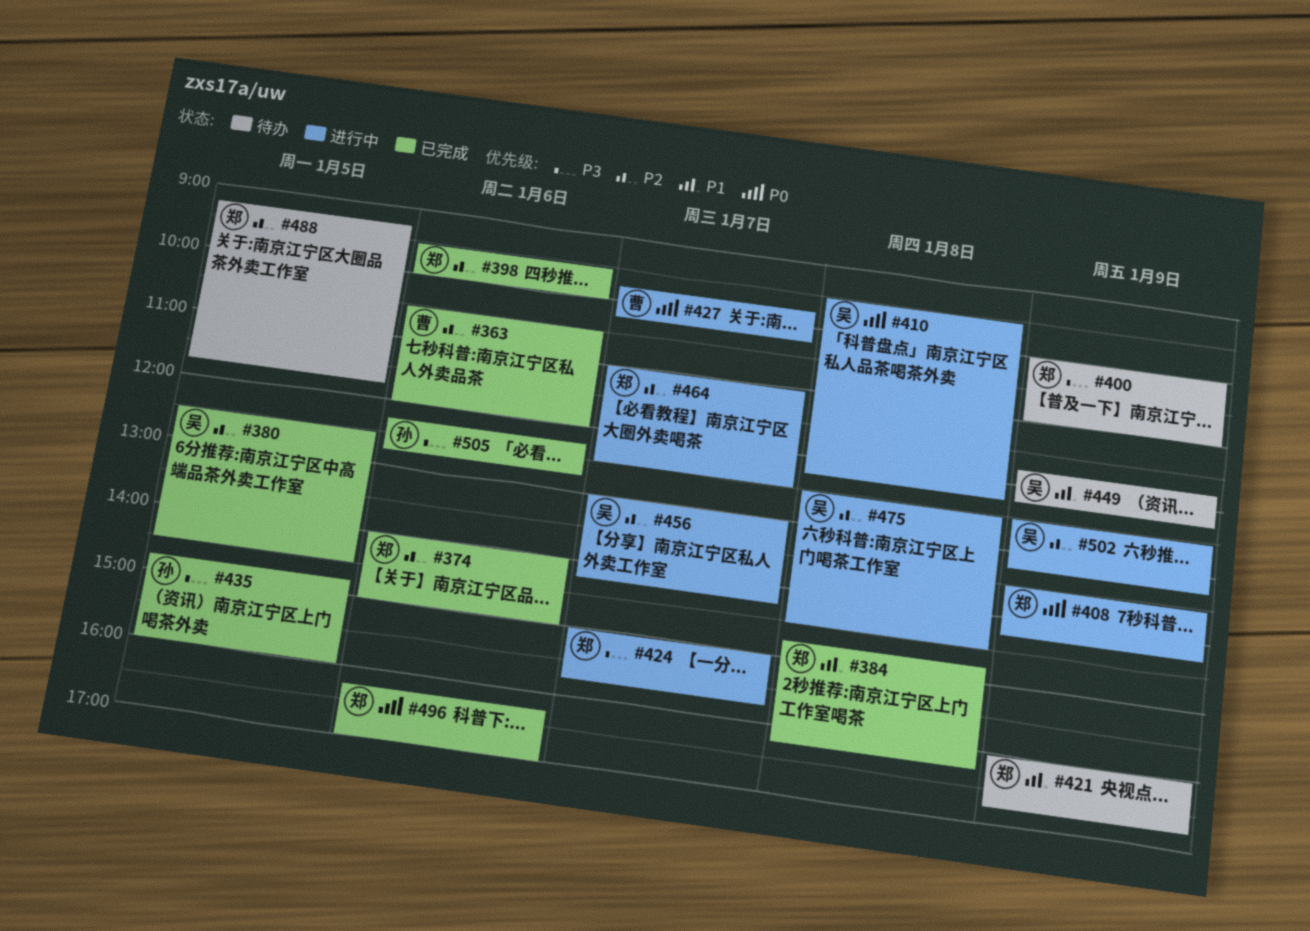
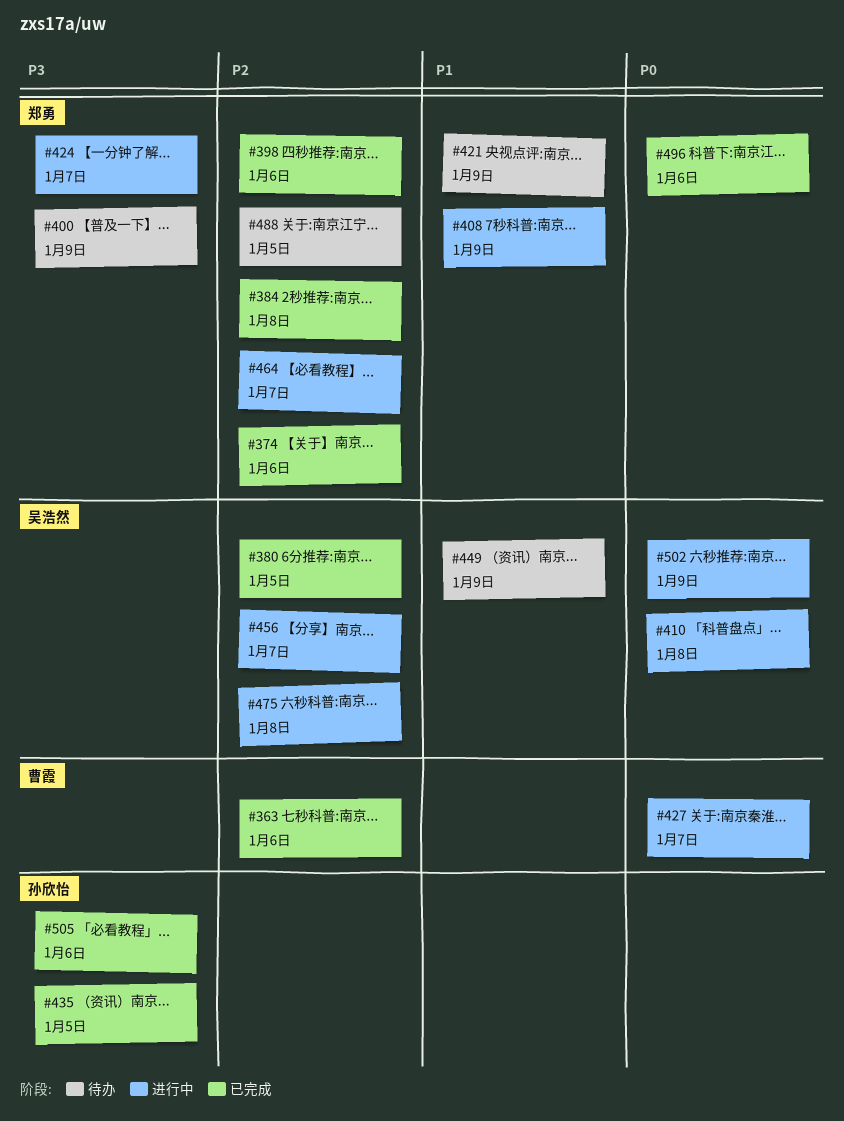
#384, priority: P1 -> P2
#408, priority: P0 -> P1
#502, priority: P2 -> P0

